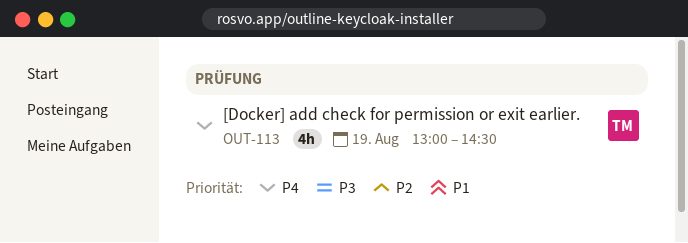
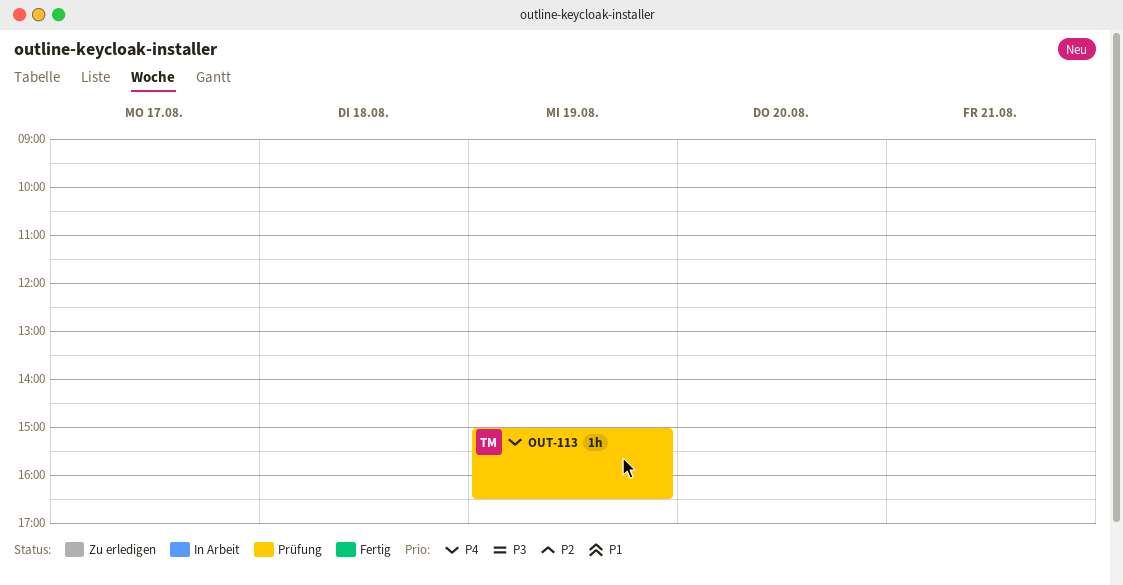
OUT-113, estimate: 4h -> 1h
OUT-113, begins: 13:00 -> 15:00
OUT-113, ends: 14:30 -> 16:30

